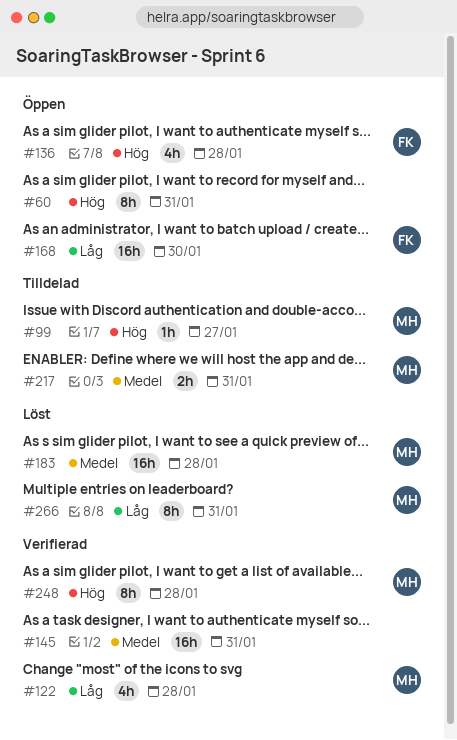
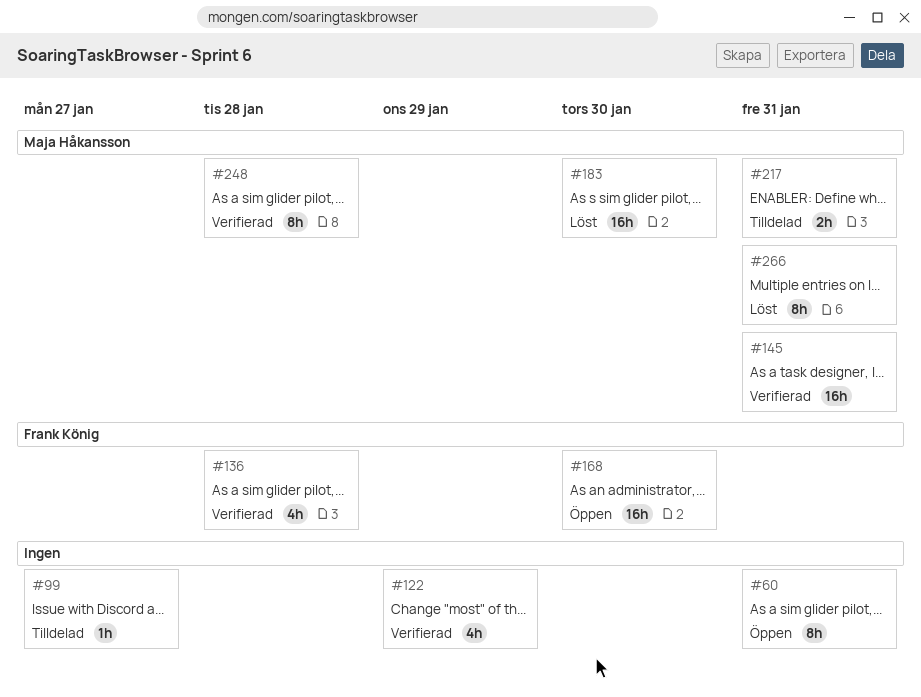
#99, owner: Maja Håkansson -> none
#122, owner: Maja Håkansson -> none
#122, due: Jan 28 -> Jan 29
#136, status: Öppen -> Verifierad
#145, owner: none -> Maja Håkansson
#183, due: Jan 28 -> Jan 30

